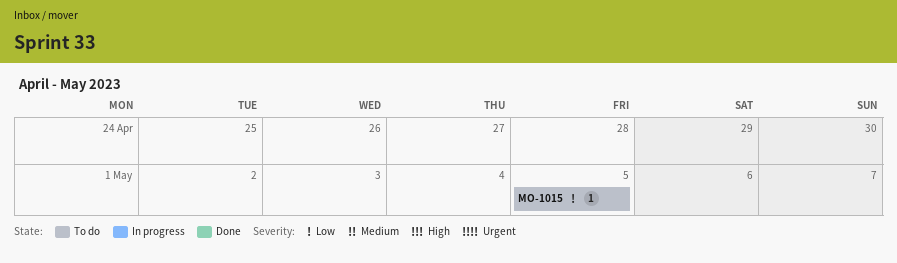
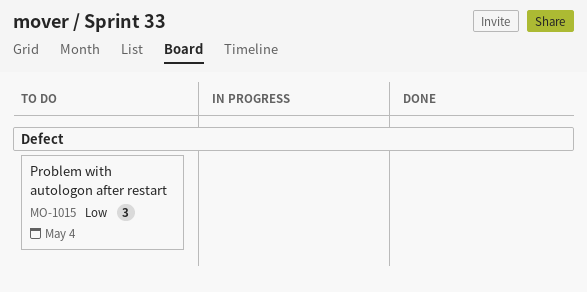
MO-1015, estimate: 1 -> 3
MO-1015, due: May 5 -> May 4

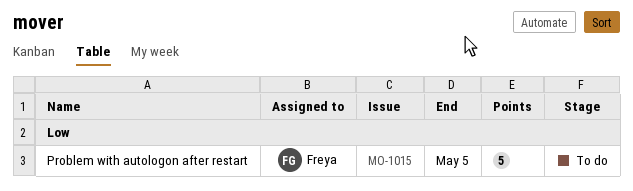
MO-1015, estimate: 3 -> 5
MO-1015, due: May 4 -> May 5

